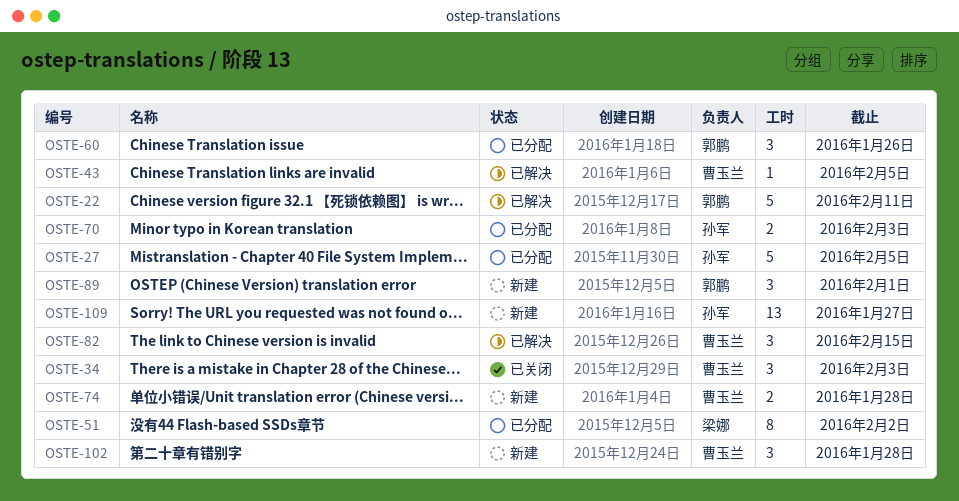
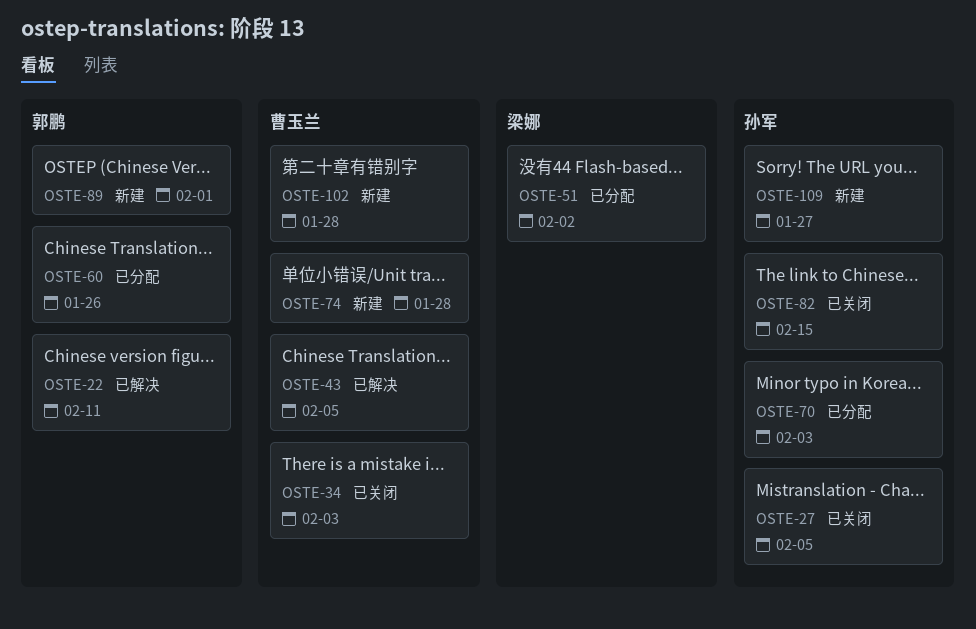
OSTE-27, status: 已分配 -> 已关闭
OSTE-82, status: 已解决 -> 已关闭
OSTE-82, owner: 曹玉兰 -> 孙军

